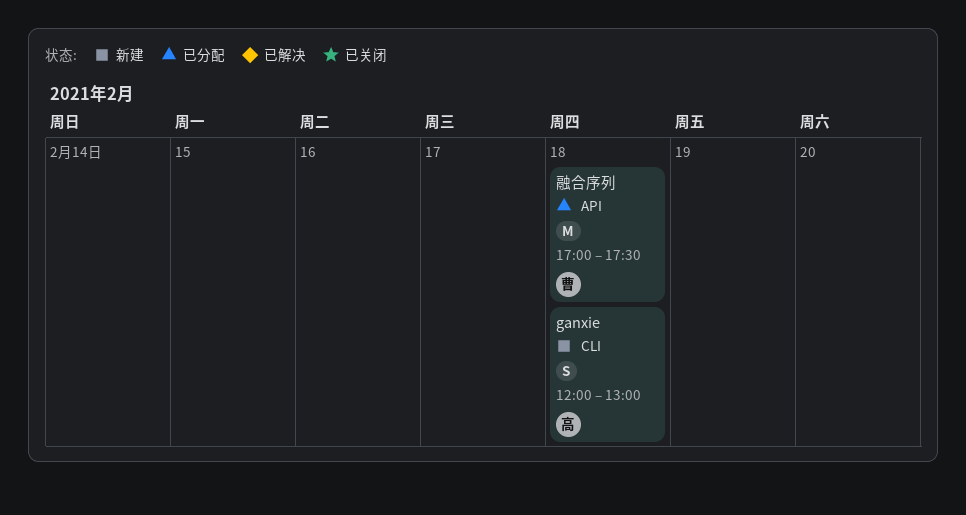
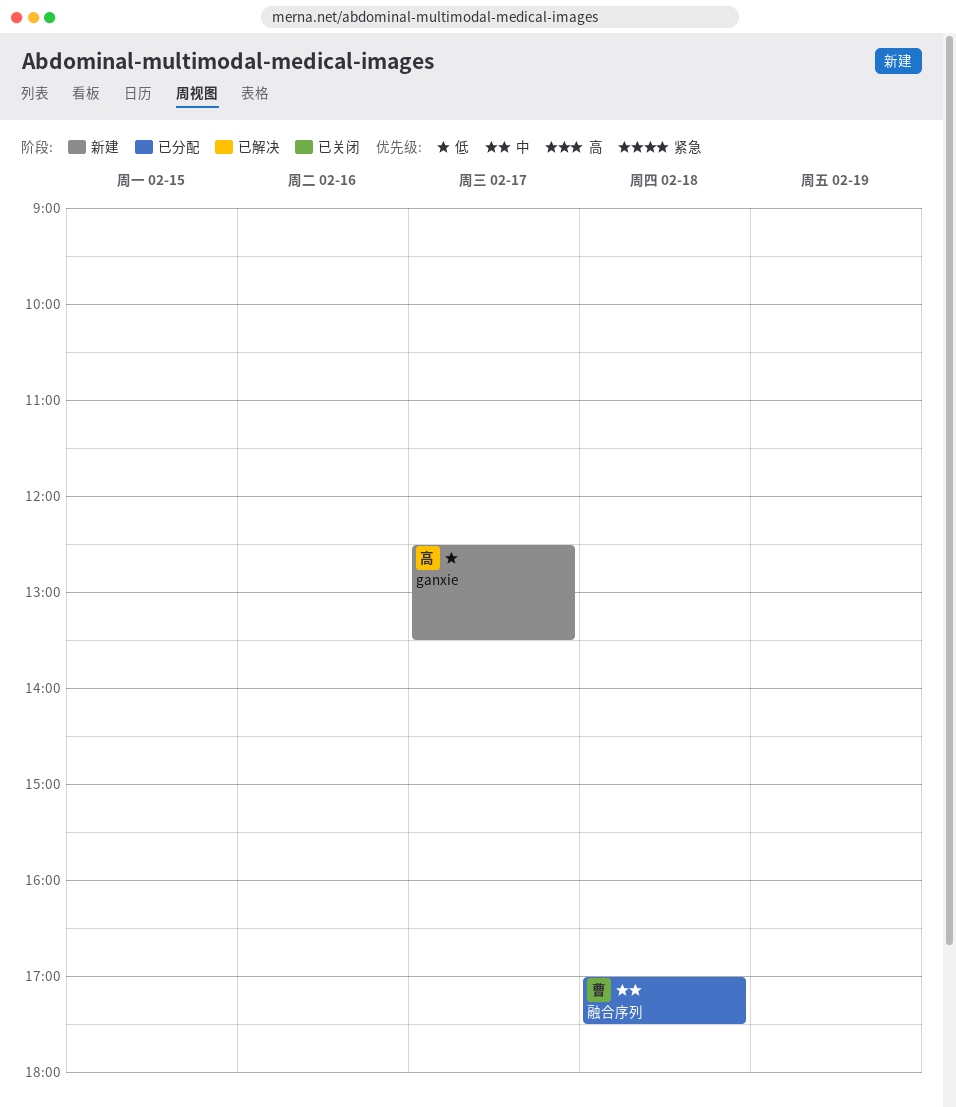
ganxie, day: Feb 18 -> Feb 17
ganxie, begins: 12:00 -> 12:30
ganxie, ends: 13:00 -> 13:30

